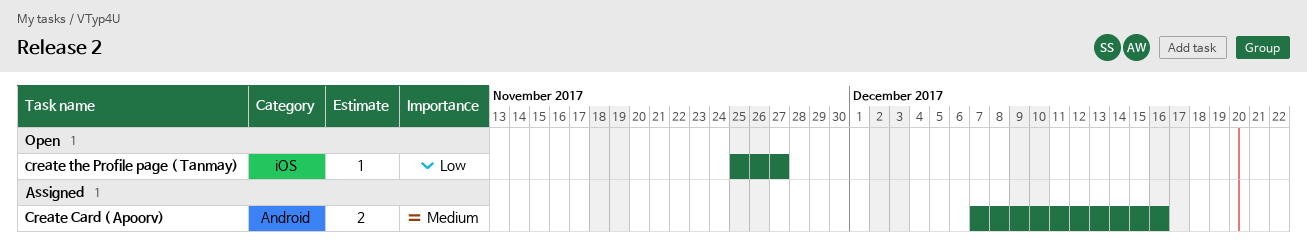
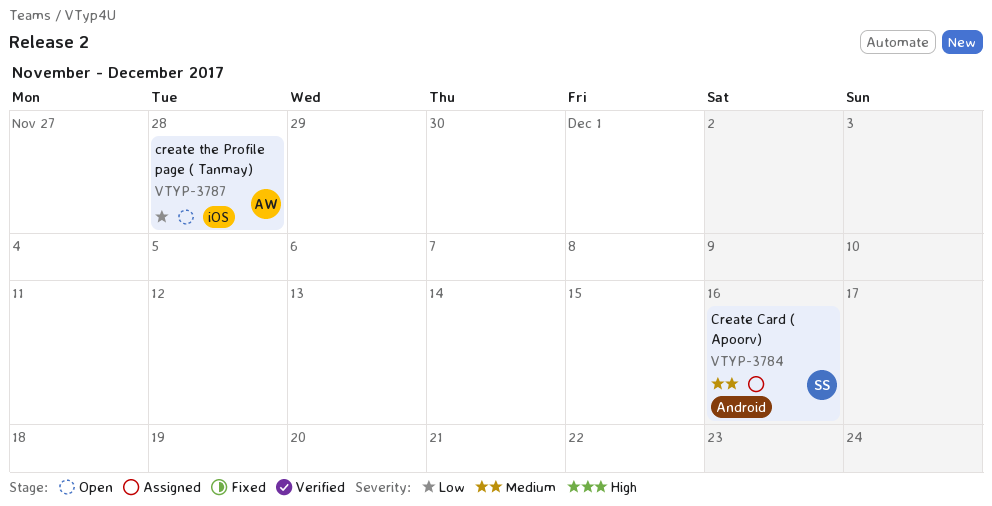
create the Profile page ( Tanmay), due: Nov 27 -> Nov 28

